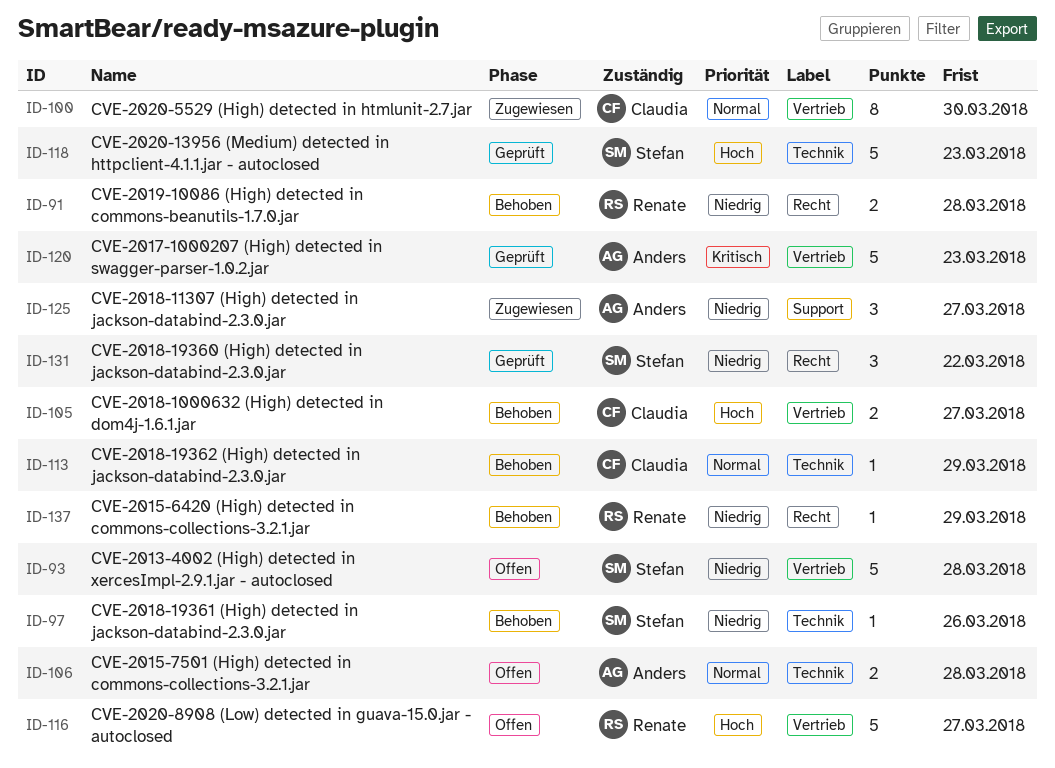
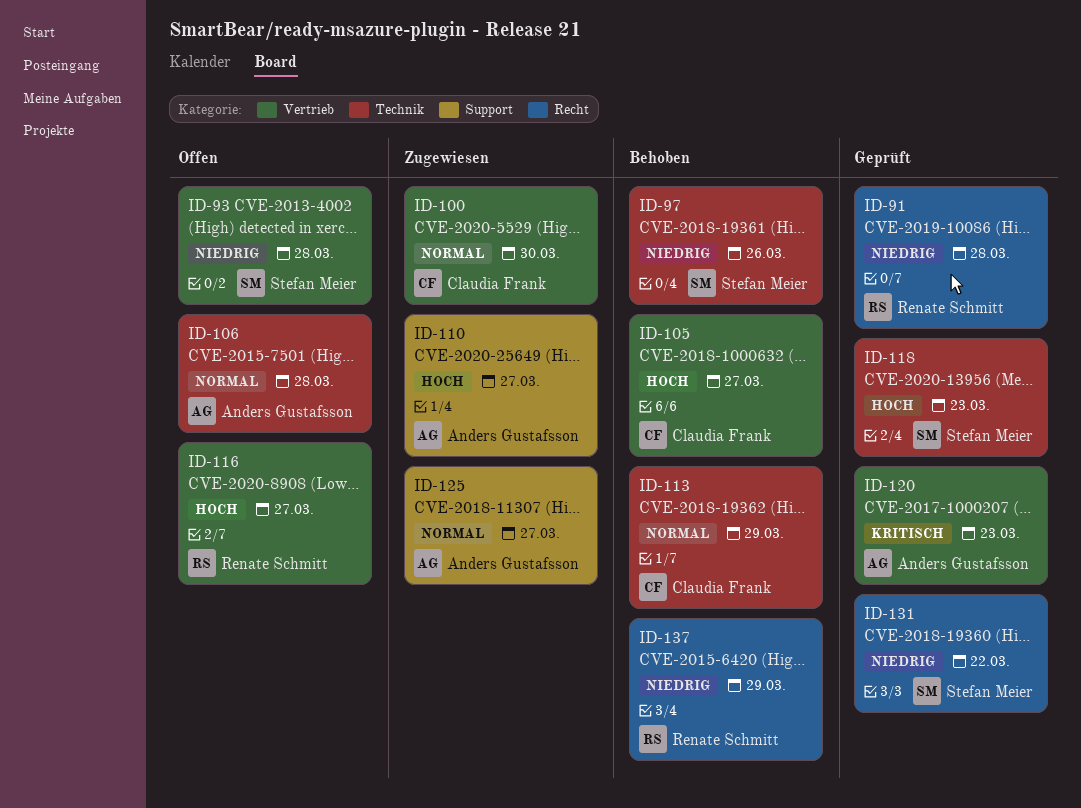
ID-91, status: Behoben -> Geprüft
ID-110: none -> present
ID-125, priority: Niedrig -> Normal

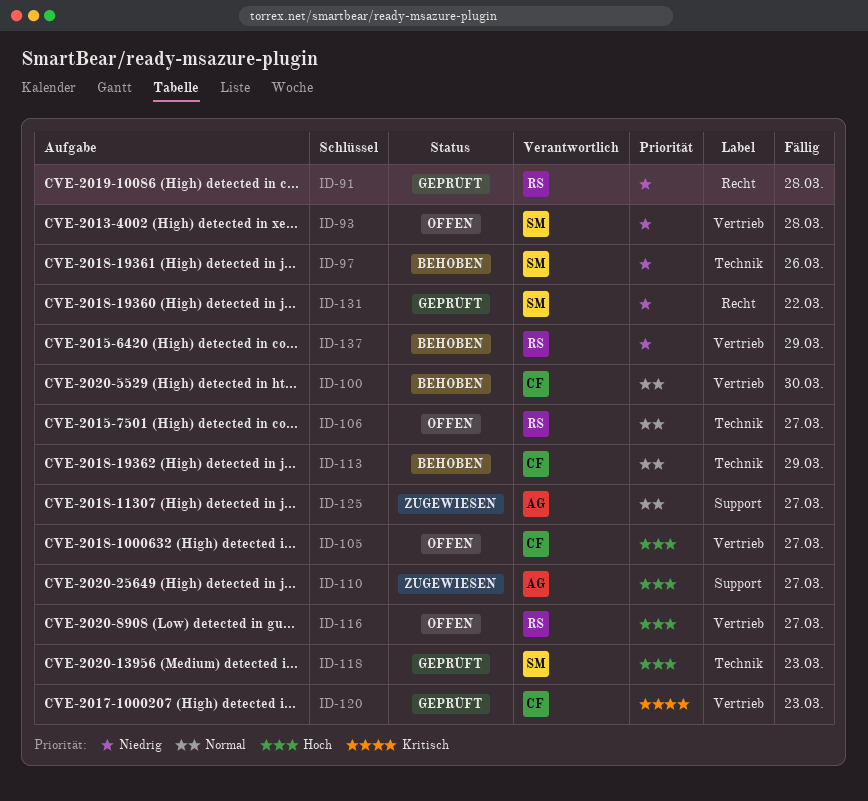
ID-100, status: Zugewiesen -> Behoben
ID-105, status: Behoben -> Offen
ID-106, owner: Anders Gustafsson -> Renate Schmitt
ID-106, due: Mar 28 -> Mar 27
ID-120, owner: Anders Gustafsson -> Claudia Frank
ID-137, label: Recht -> Vertrieb

